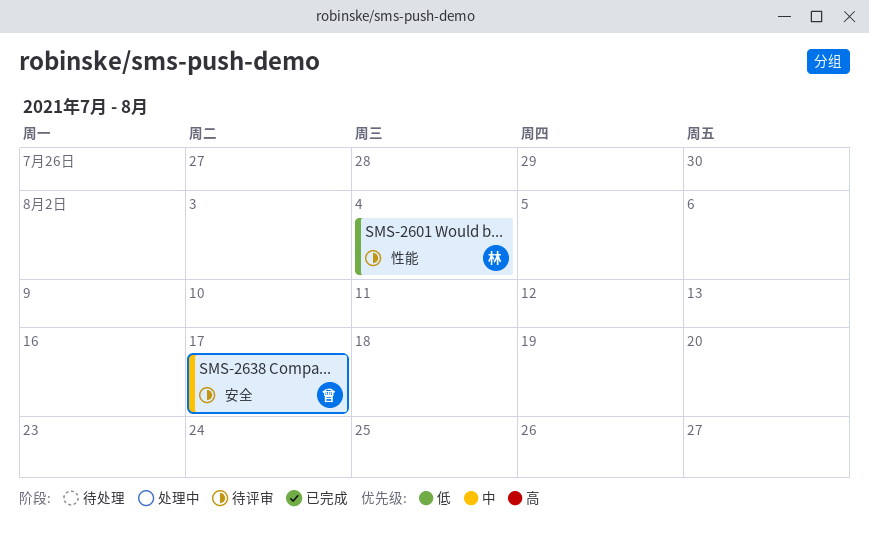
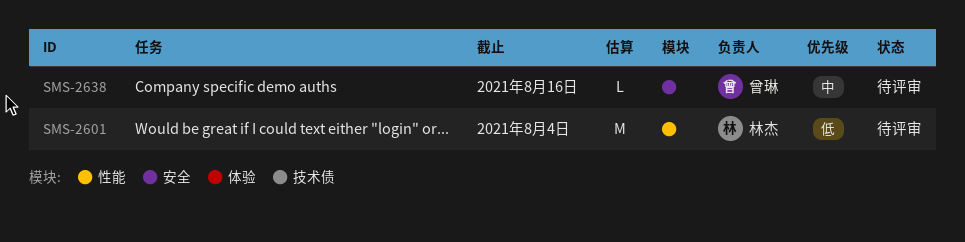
SMS-2638, due: Aug 17 -> Aug 16

